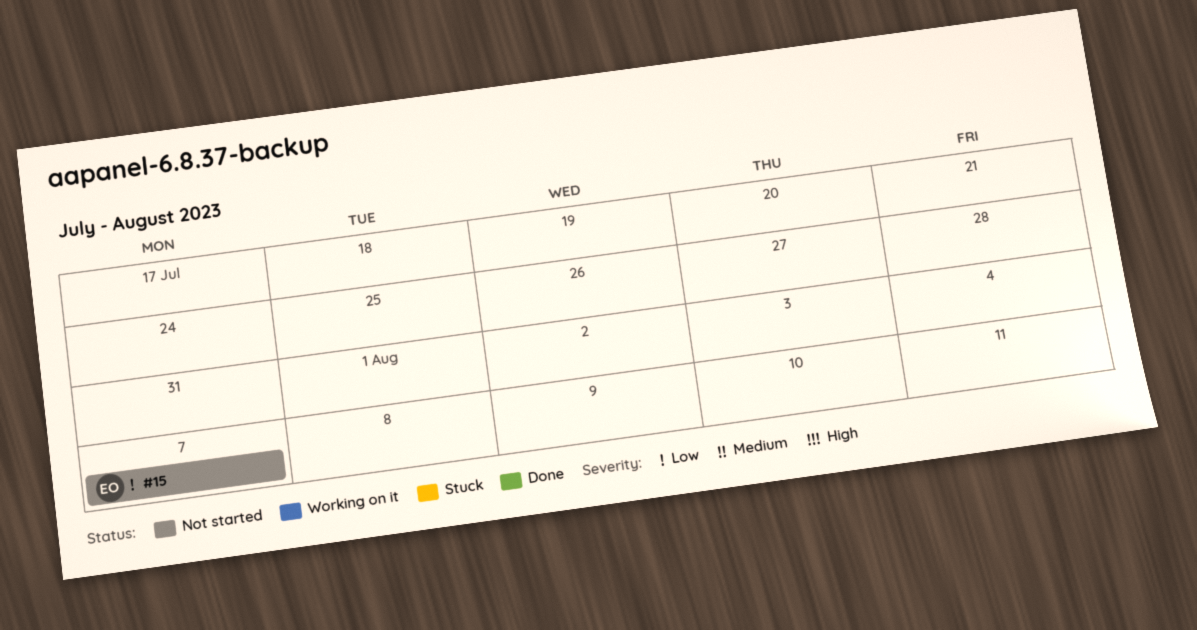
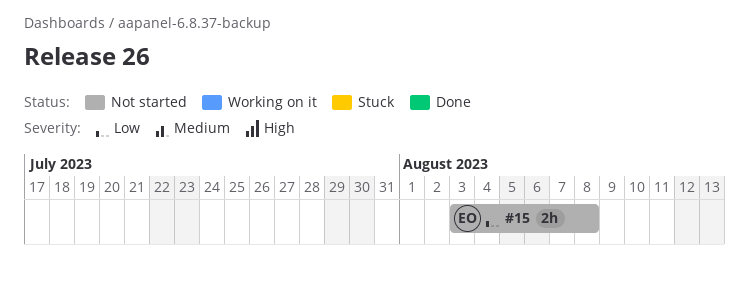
#15, start: Aug 7 -> Aug 3
#15, due: Aug 7 -> Aug 8

